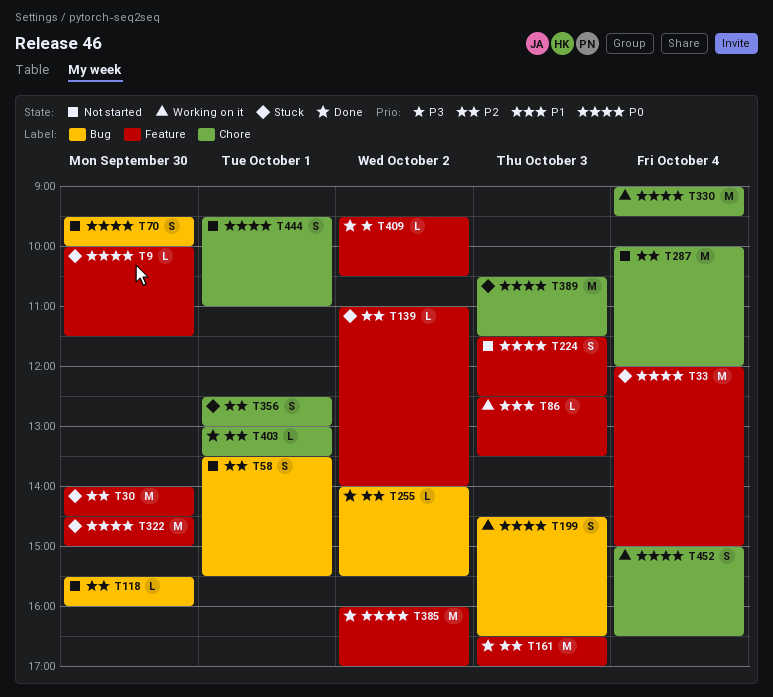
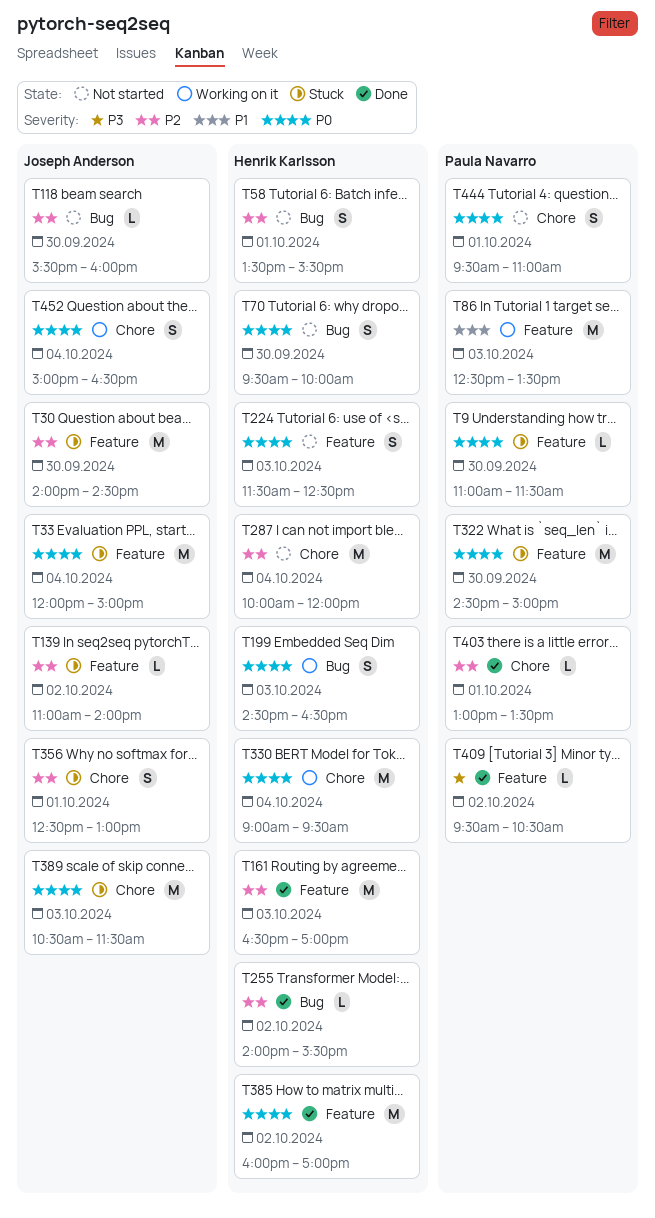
T9, begins: 10:00 -> 11:00
T86, estimate: L -> M

